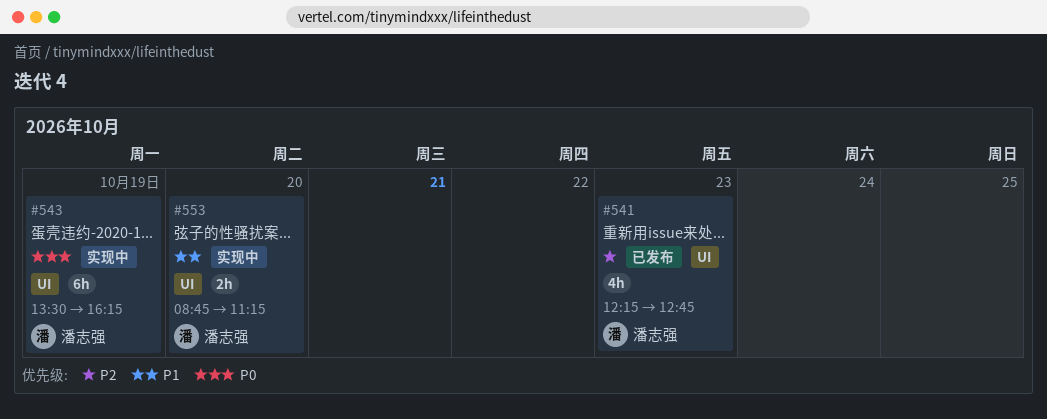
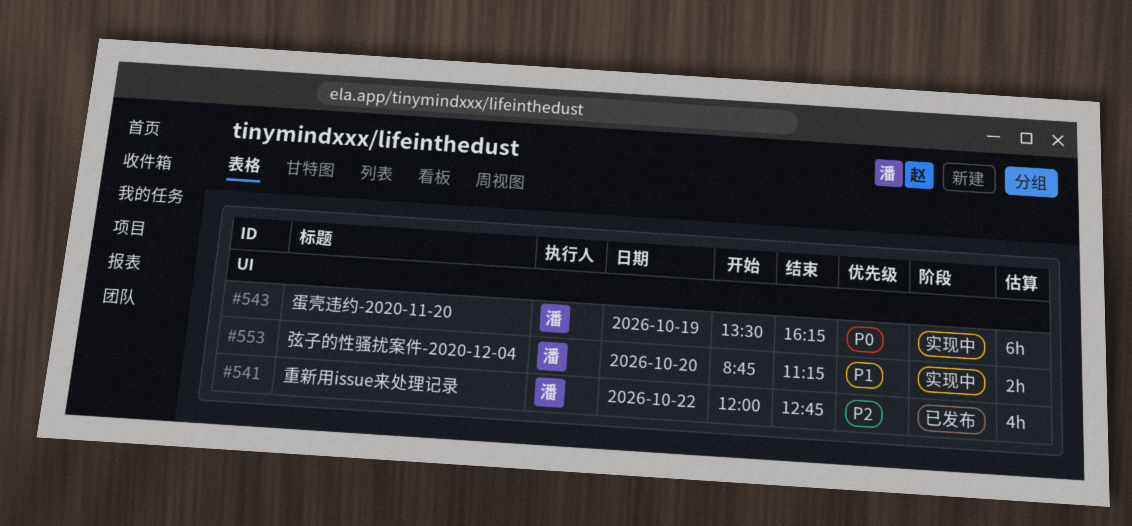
#541, day: Oct 23 -> Oct 22
#541, begins: 12:15 -> 12:00

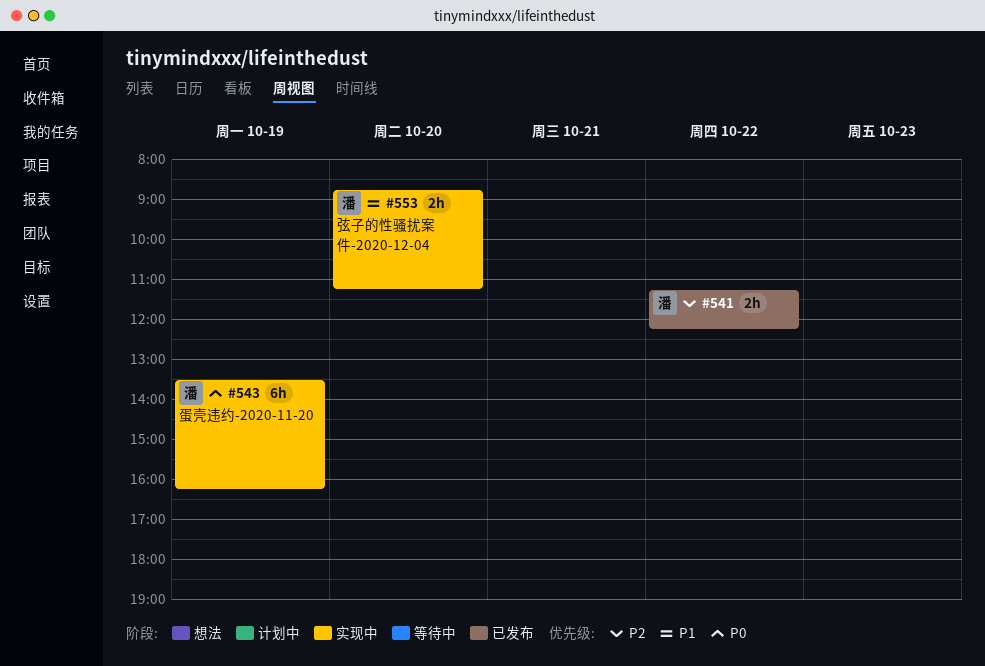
#541, estimate: 4h -> 2h
#541, begins: 12:00 -> 11:15
#541, ends: 12:45 -> 12:15

